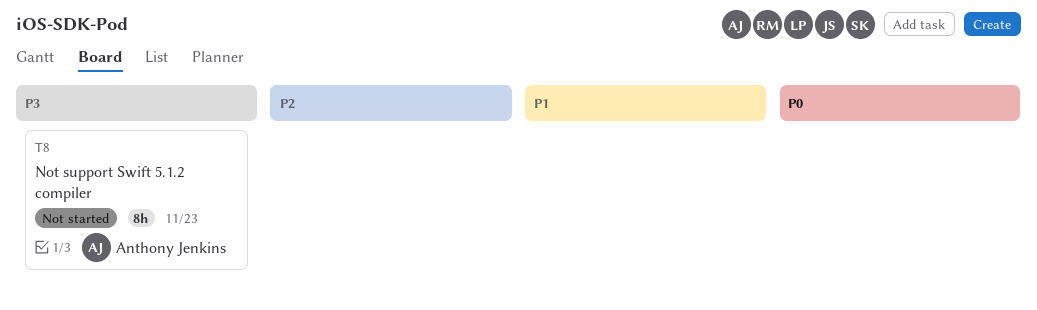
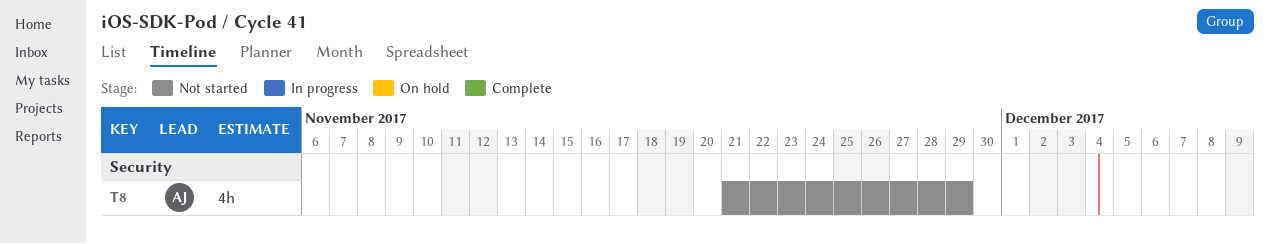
T8, estimate: 8h -> 4h
T8, due: Nov 23 -> Nov 29

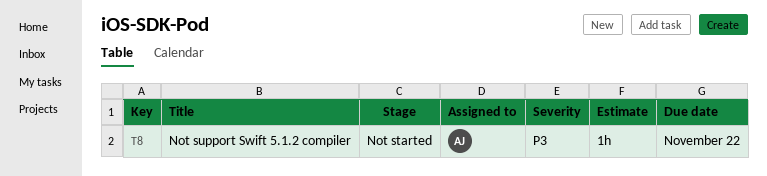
T8, estimate: 4h -> 1h
T8, due: Nov 29 -> Nov 22

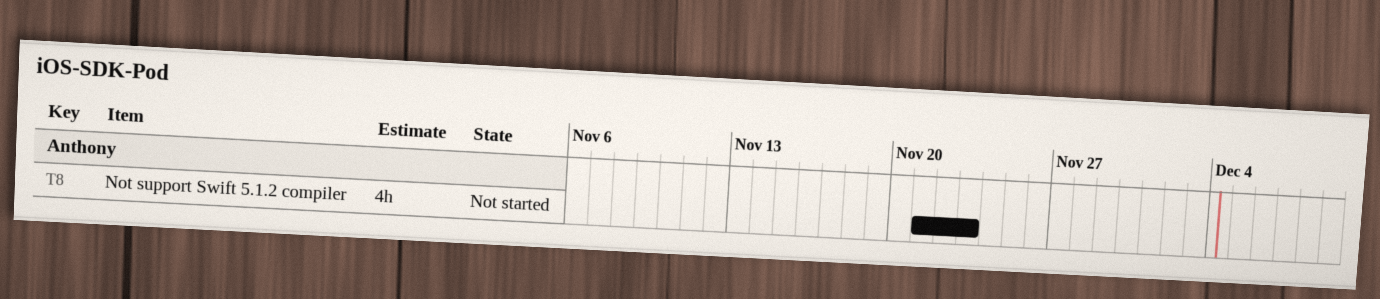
T8, estimate: 1h -> 4h
T8, due: Nov 22 -> Nov 23

